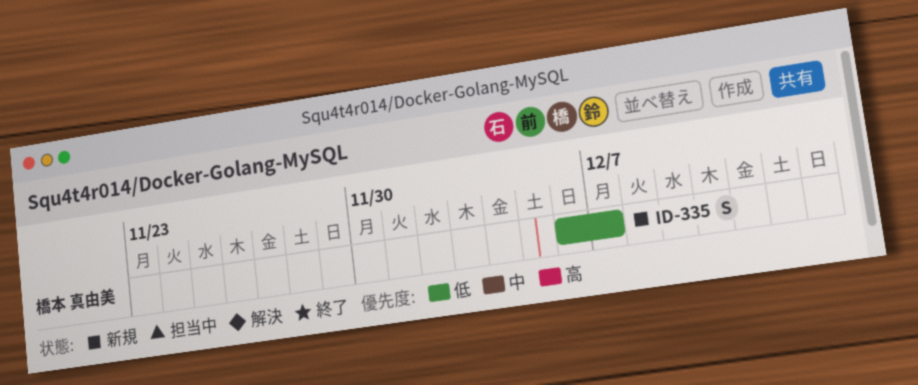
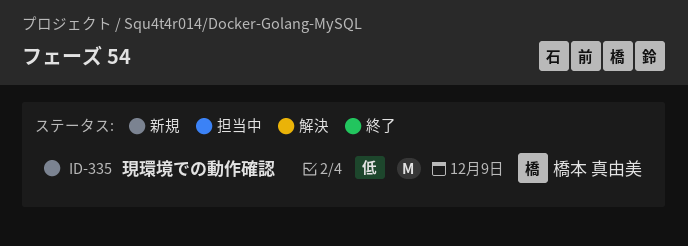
ID-335, estimate: S -> M
ID-335, due: Dec 7 -> Dec 9

